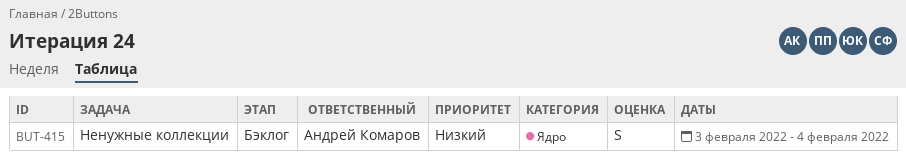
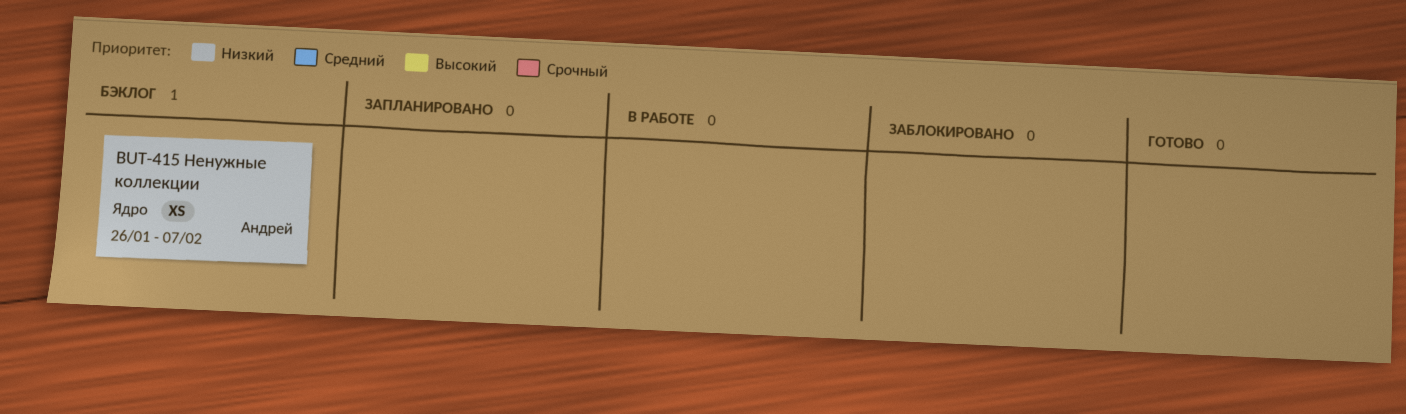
BUT-415, estimate: S -> XS
BUT-415, start: Feb 3 -> Jan 26
BUT-415, due: Feb 4 -> Feb 7

